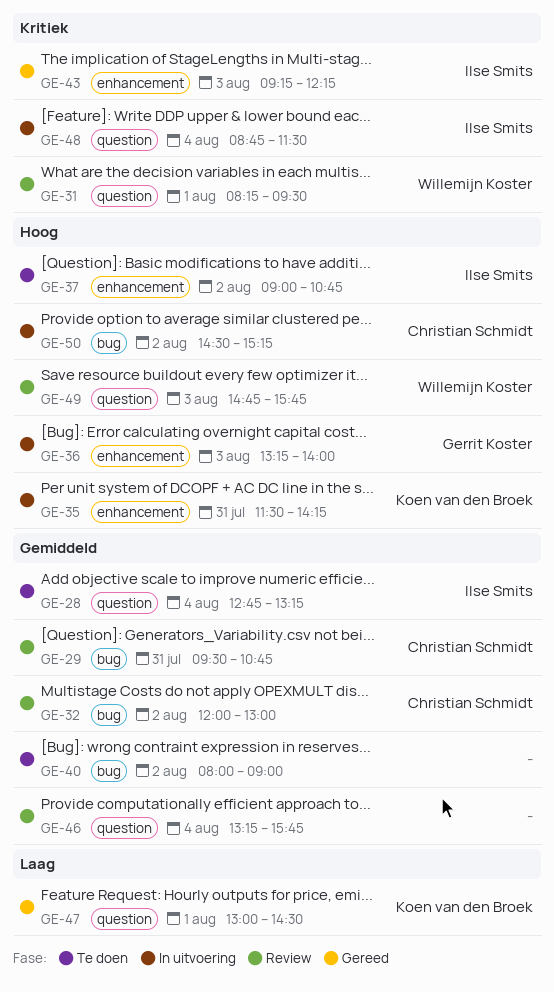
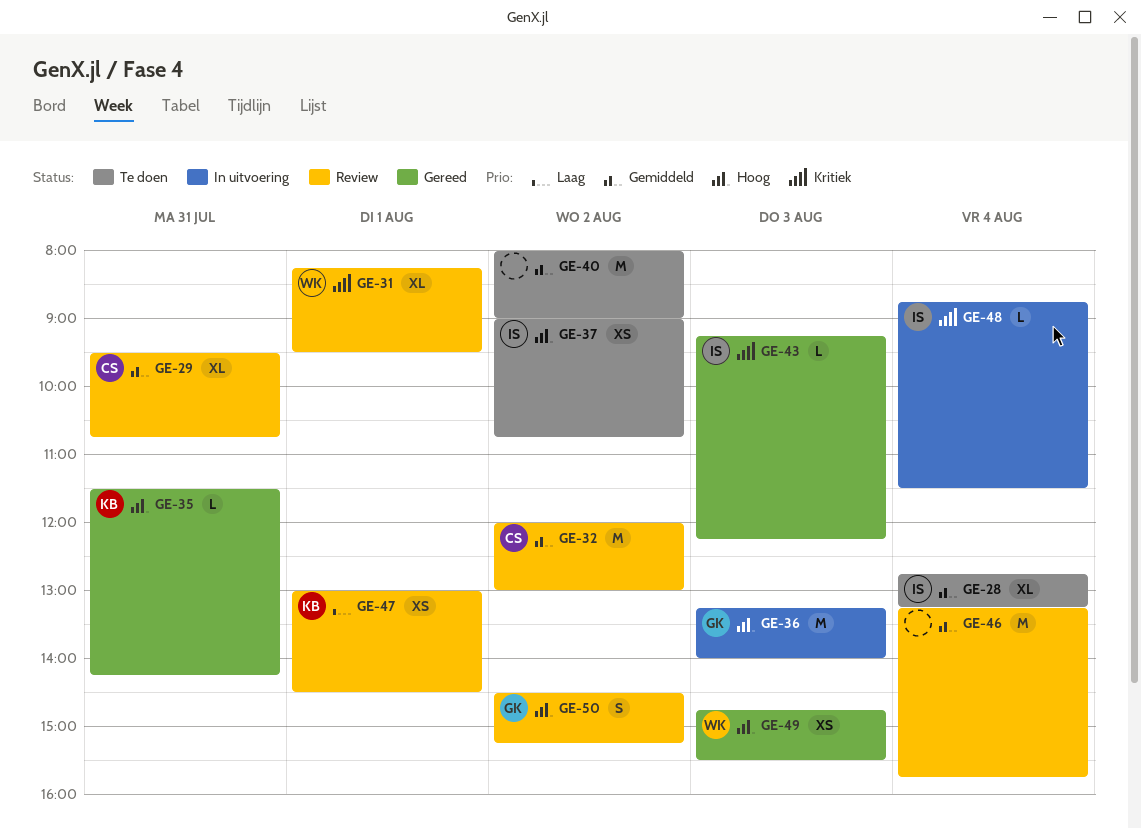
GE-35, status: In uitvoering -> Gereed
GE-47, status: Gereed -> Review
GE-49, status: Review -> Gereed
GE-49, ends: 15:45 -> 15:30
GE-50, status: In uitvoering -> Review
GE-50, owner: Christian Schmidt -> Gerrit Koster

